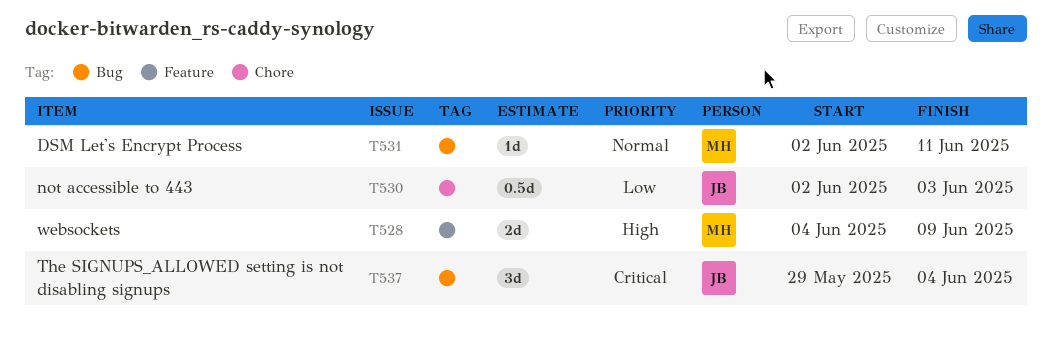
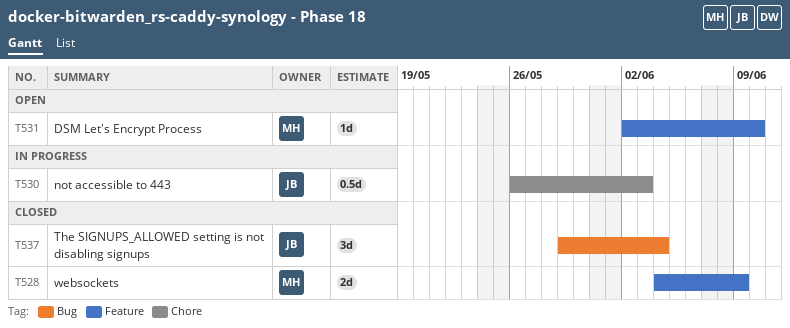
T530, start: Jun 2 -> May 26
T531, label: Bug -> Feature
T531, due: Jun 11 -> Jun 10

